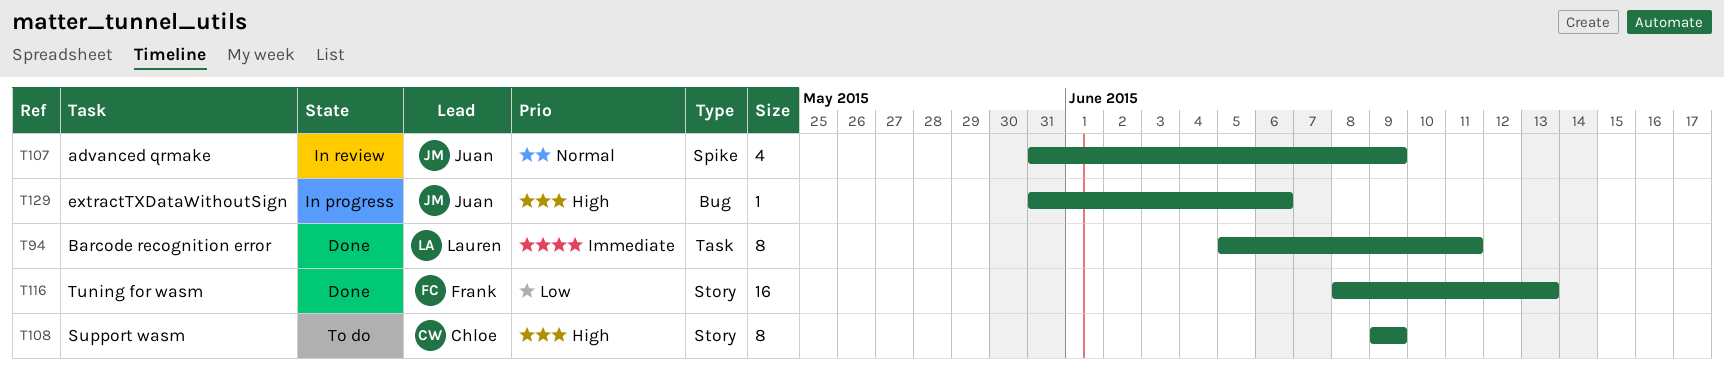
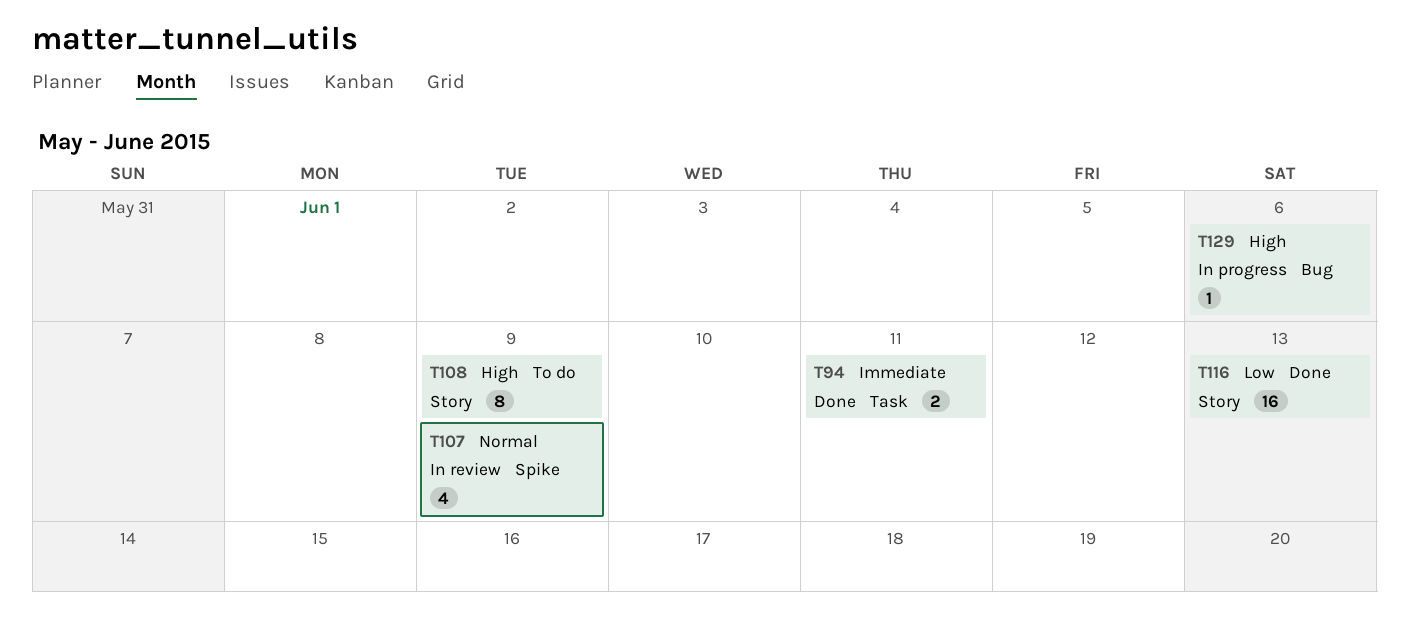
T94, estimate: 8 -> 2

